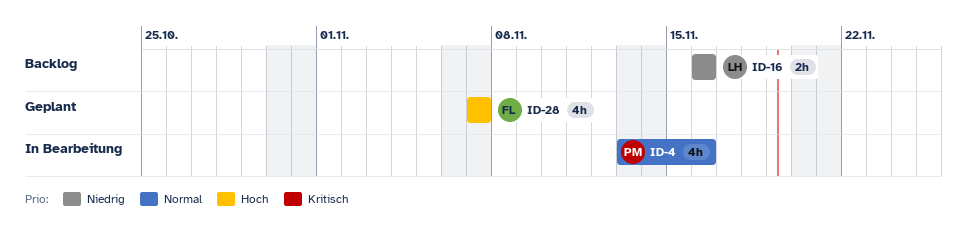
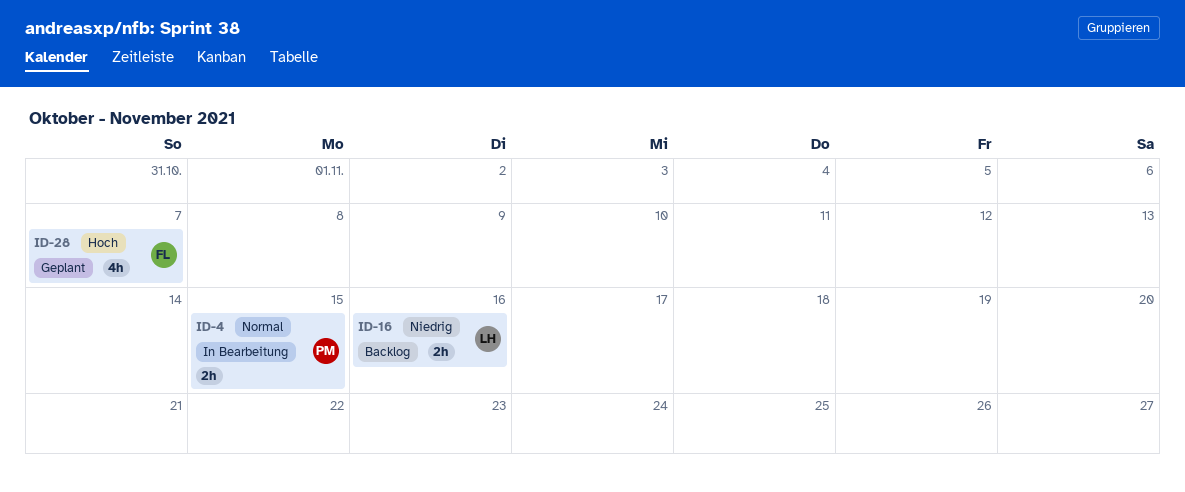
ID-4, estimate: 4h -> 2h
ID-4, due: Nov 16 -> Nov 15

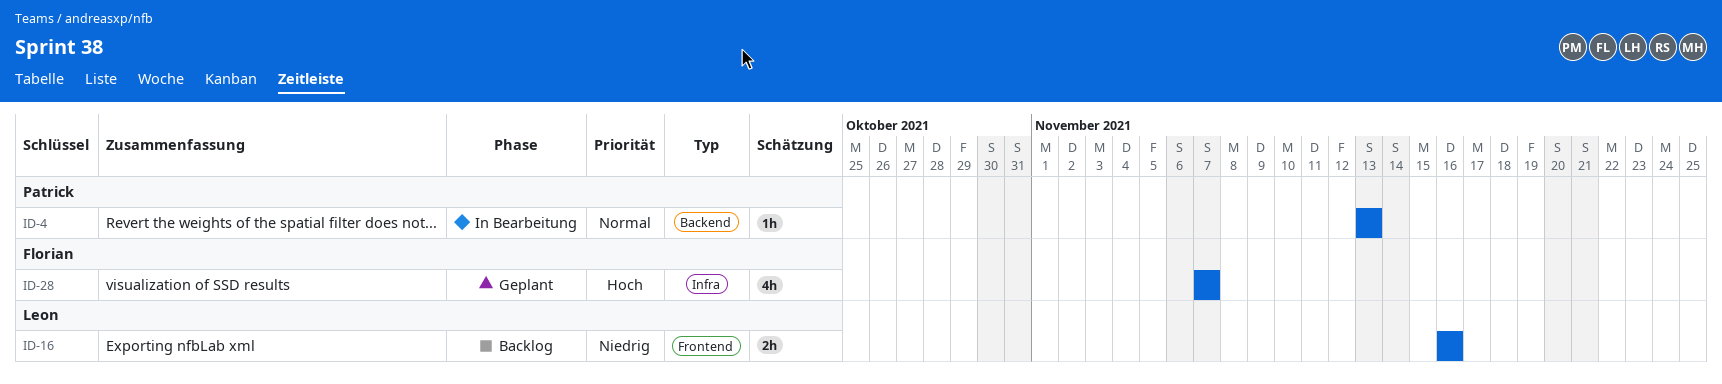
ID-4, estimate: 2h -> 1h
ID-4, due: Nov 15 -> Nov 13

